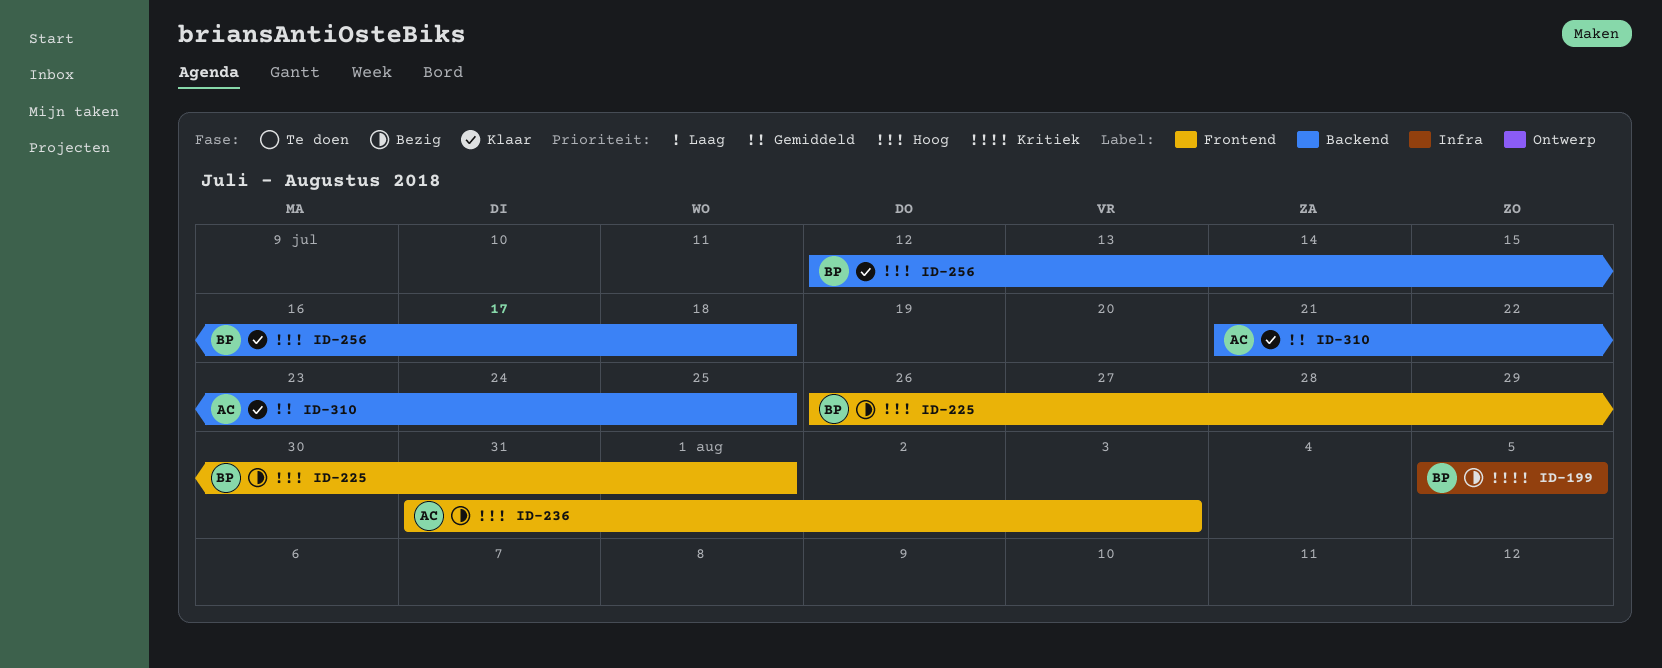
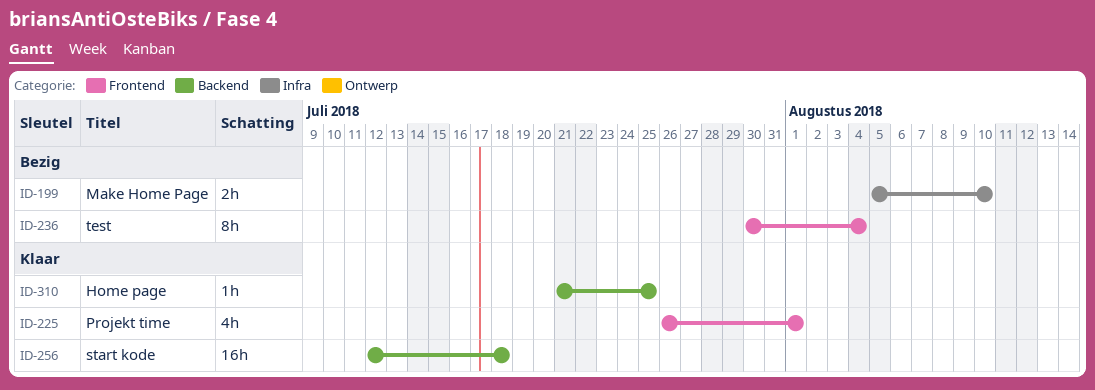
ID-199, due: Aug 5 -> Aug 10
ID-225, status: Bezig -> Klaar
ID-236, start: Jul 31 -> Jul 30
ID-236, due: Aug 3 -> Aug 4

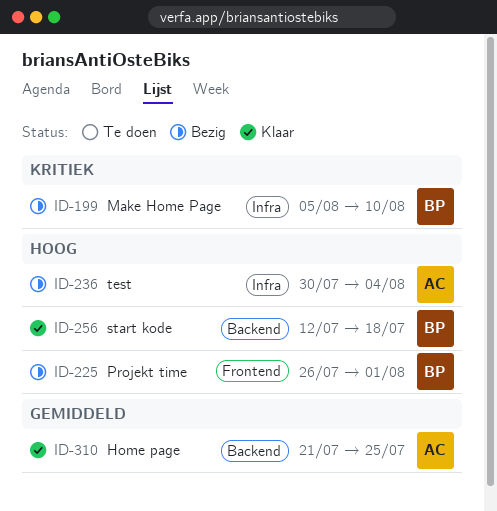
ID-225, status: Klaar -> Bezig
ID-236, label: Frontend -> Infra

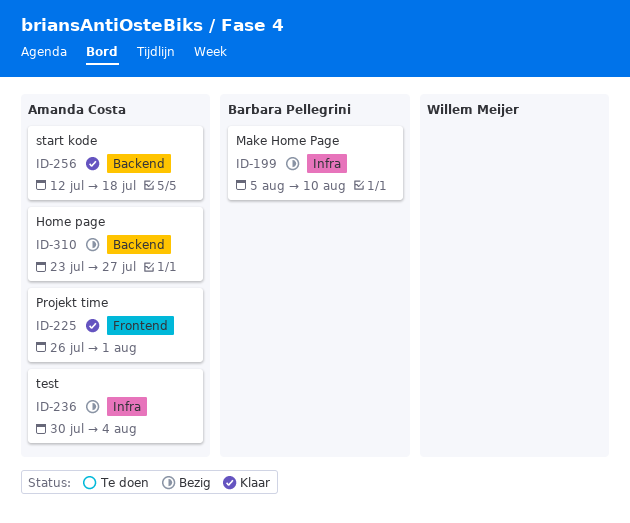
ID-225, status: Bezig -> Klaar
ID-225, owner: Barbara Pellegrini -> Amanda Costa
ID-256, owner: Barbara Pellegrini -> Amanda Costa
ID-310, status: Klaar -> Bezig
ID-310, start: Jul 21 -> Jul 23
ID-310, due: Jul 25 -> Jul 27

